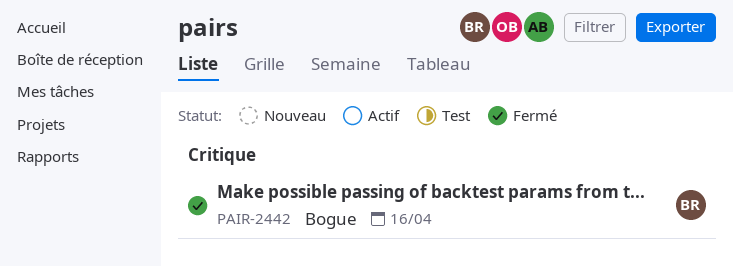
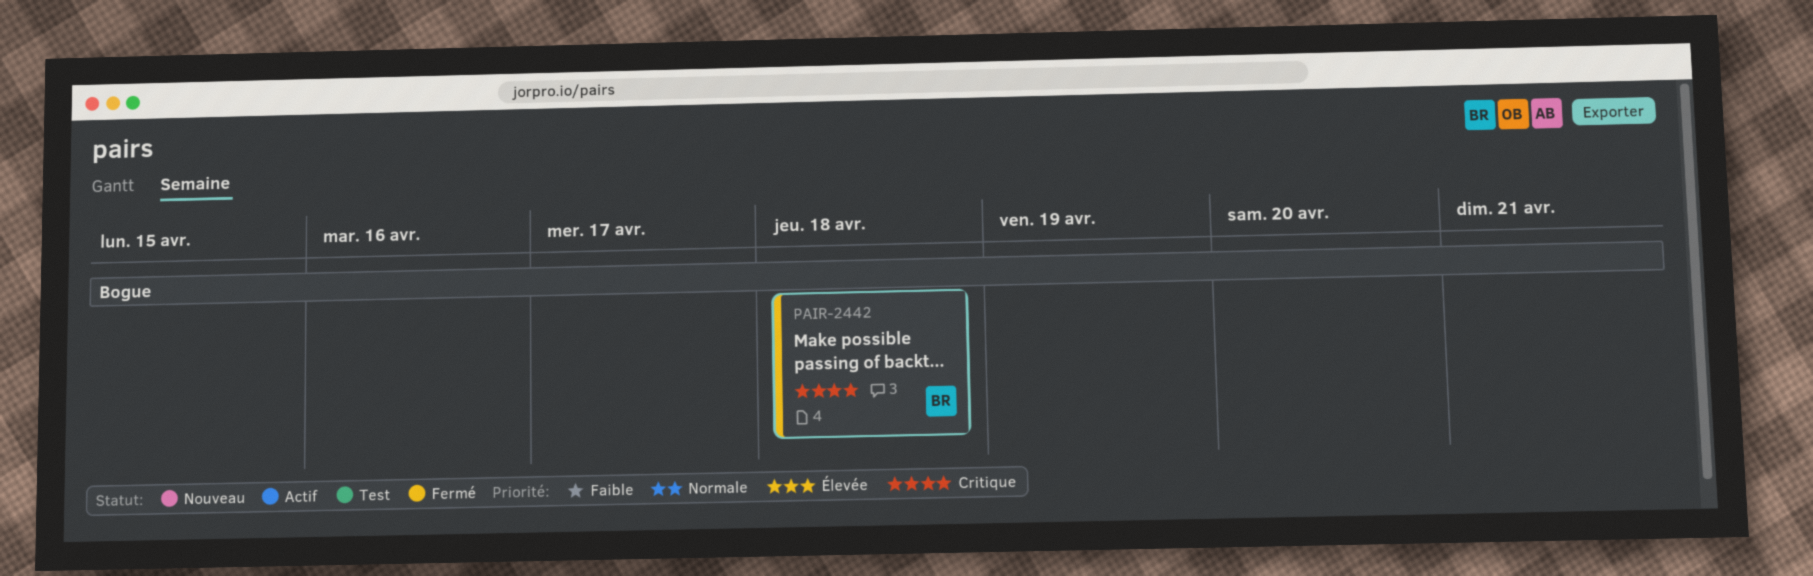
PAIR-2442, due: Apr 16 -> Apr 18

